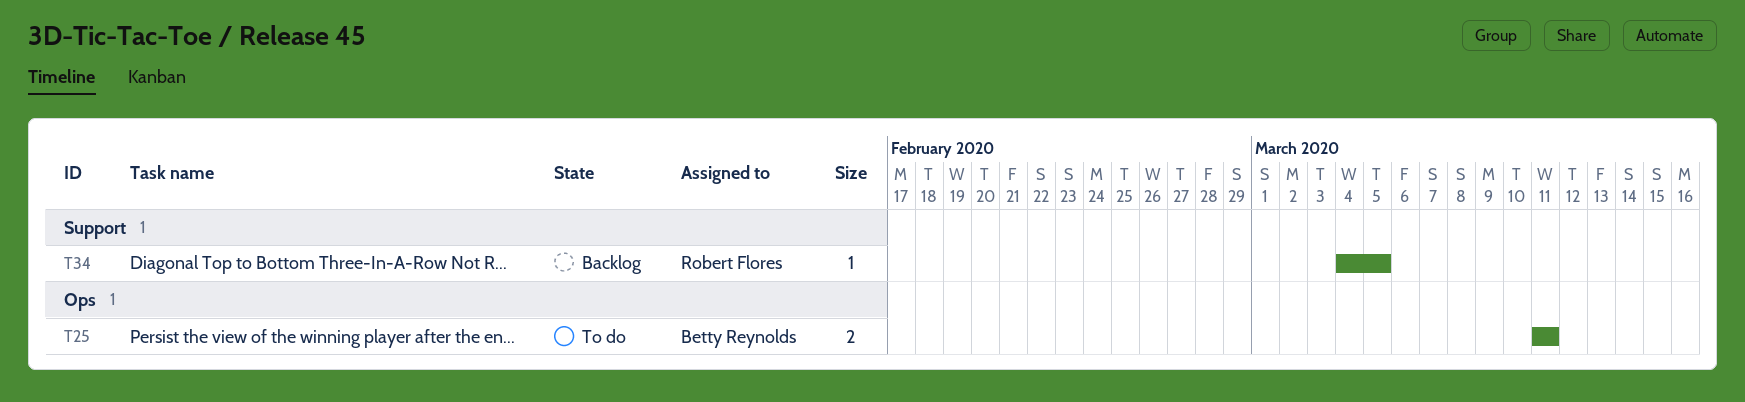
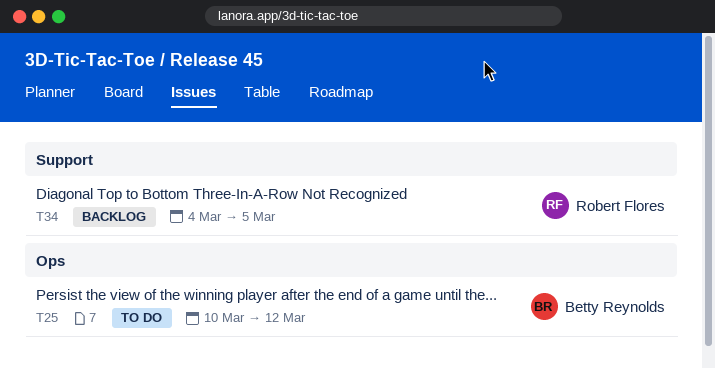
T25, start: Mar 11 -> Mar 10
T25, due: Mar 11 -> Mar 12

